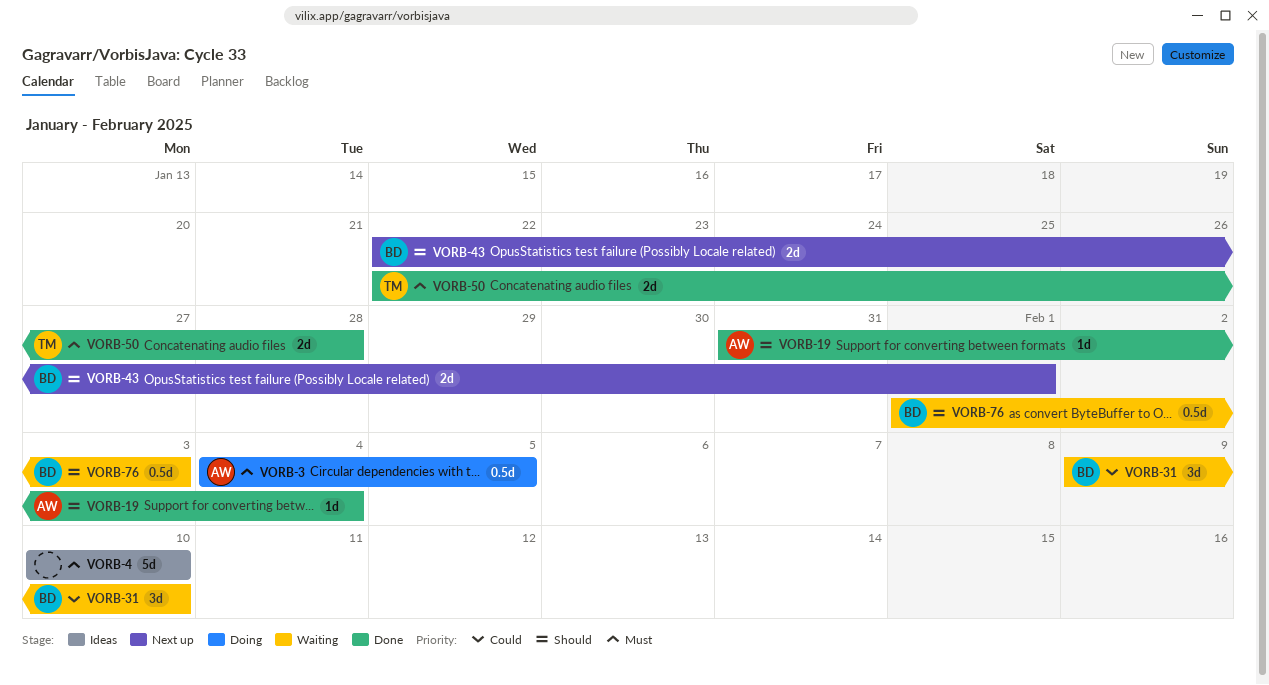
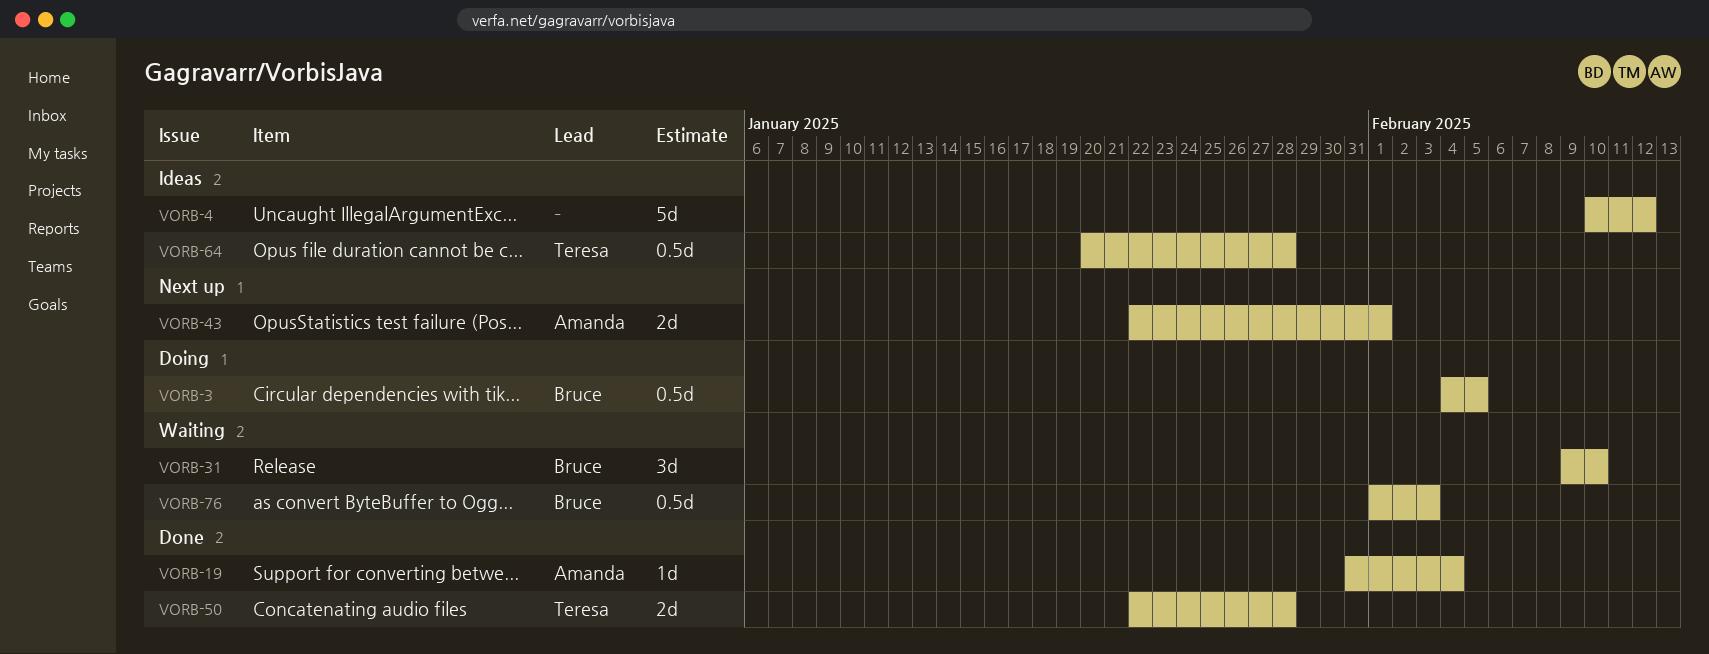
VORB-3, owner: Amanda -> Bruce
VORB-4, due: Feb 10 -> Feb 12
VORB-43, owner: Bruce -> Amanda
VORB-64: none -> present

